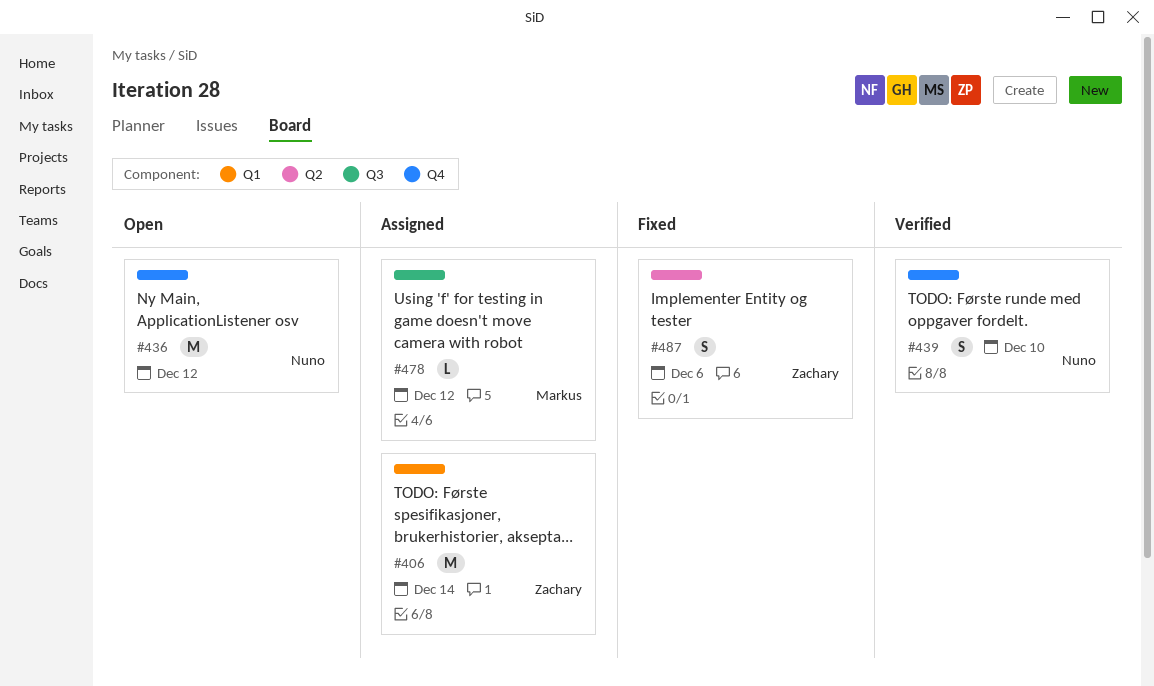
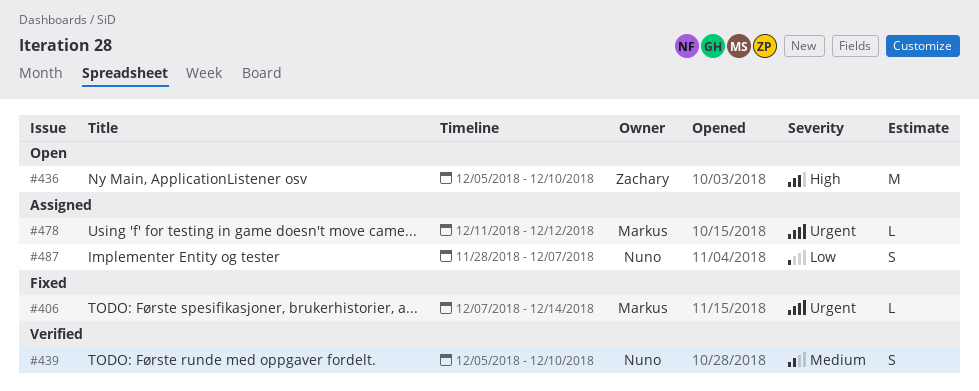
#406, status: Assigned -> Fixed
#406, owner: Zachary -> Markus
#406, estimate: M -> L
#436, owner: Nuno -> Zachary
#436, due: Dec 12 -> Dec 10
#487, status: Fixed -> Assigned
#487, owner: Zachary -> Nuno
#487, due: Dec 6 -> Dec 7

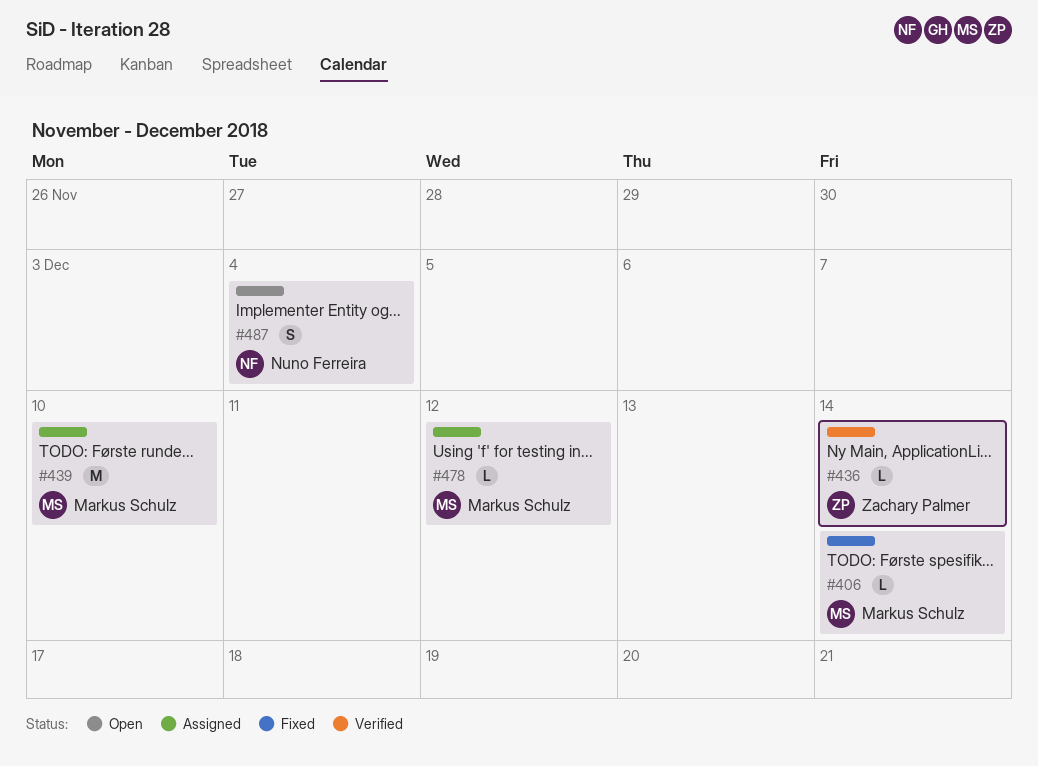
#436, status: Open -> Verified
#436, estimate: M -> L
#436, due: Dec 10 -> Dec 14
#439, status: Verified -> Assigned
#439, owner: Nuno Ferreira -> Markus Schulz
#439, estimate: S -> M
#487, status: Assigned -> Open
#487, due: Dec 7 -> Dec 4

